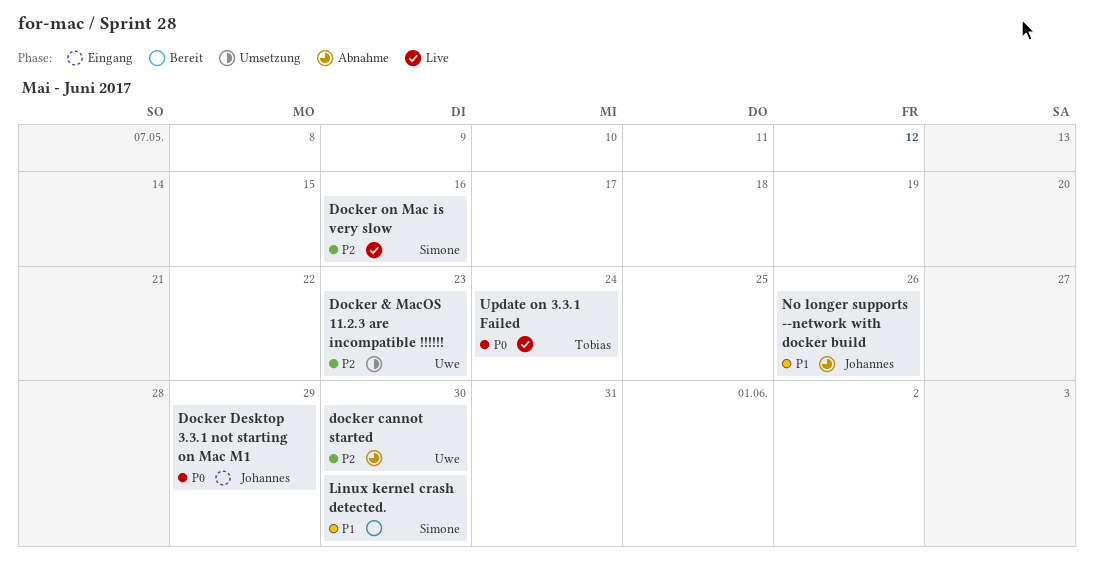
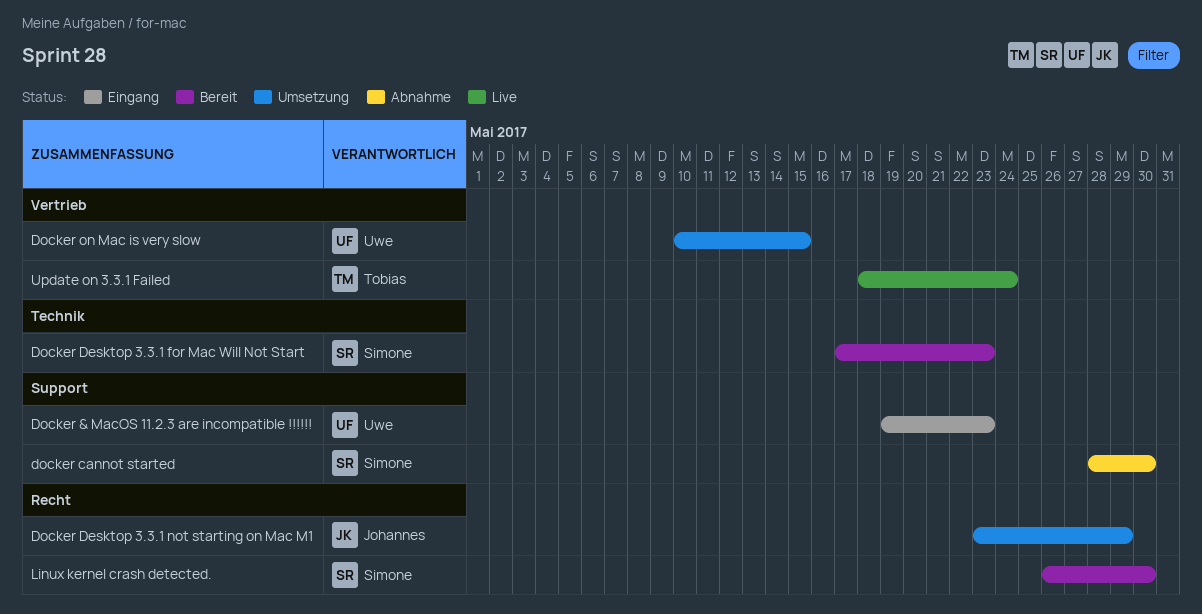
Docker & MacOS 11.2.3 are incompatible !!!!!!, status: Umsetzung -> Eingang
docker cannot started, owner: Uwe -> Simone
Docker Desktop 3.3.1 for Mac Will Not Start: none -> present
Docker Desktop 3.3.1 not starting on Mac M1, status: Eingang -> Umsetzung
Docker on Mac is very slow, status: Live -> Umsetzung
Docker on Mac is very slow, owner: Simone -> Uwe
Docker on Mac is very slow, due: May 16 -> May 15
No longer supports --network with docker build: present -> none

